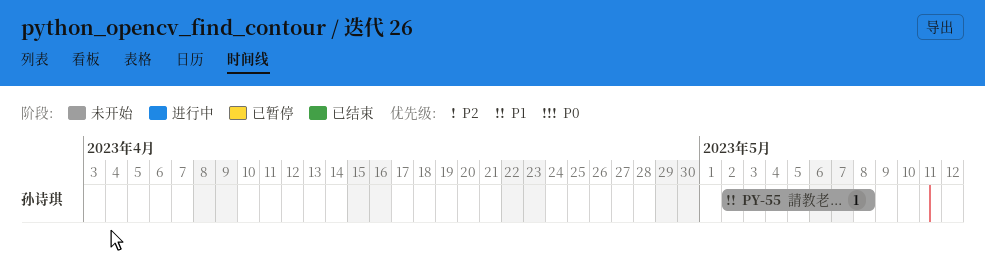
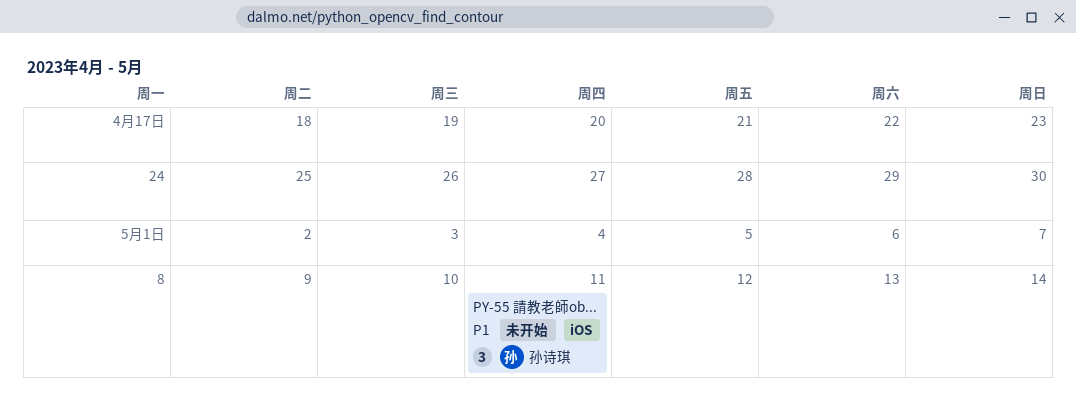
PY-55, estimate: 1 -> 3
PY-55, due: May 8 -> May 11

